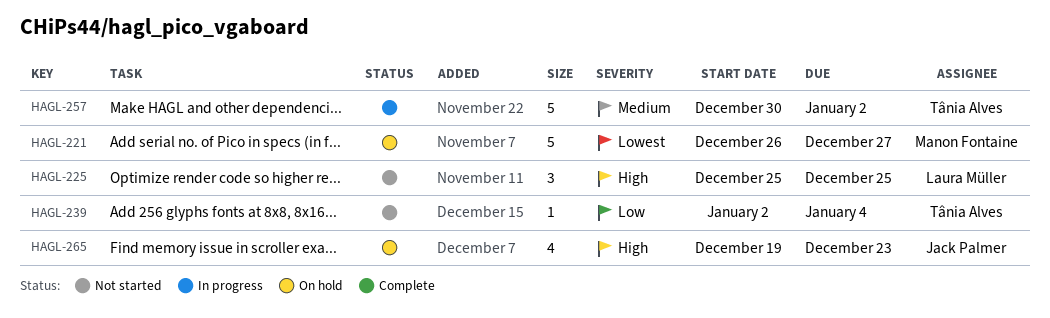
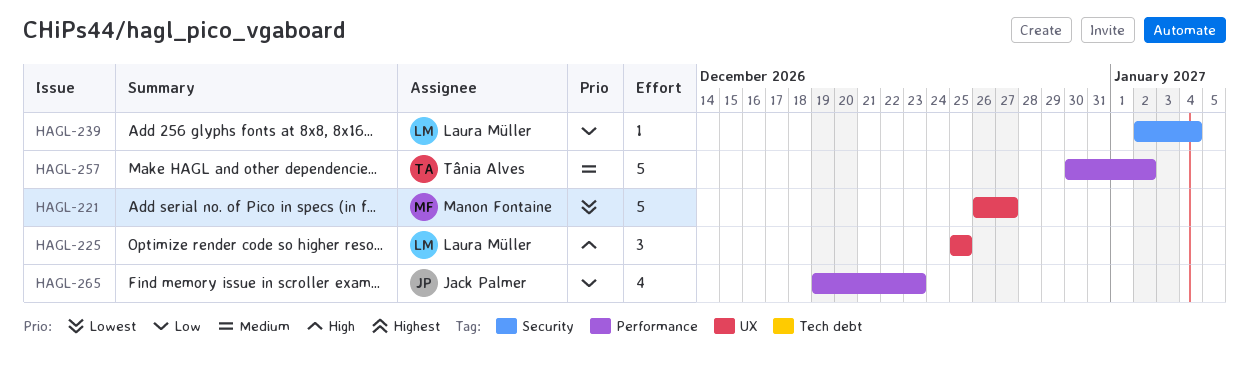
HAGL-239, owner: Tânia Alves -> Laura Müller
HAGL-265, priority: High -> Low

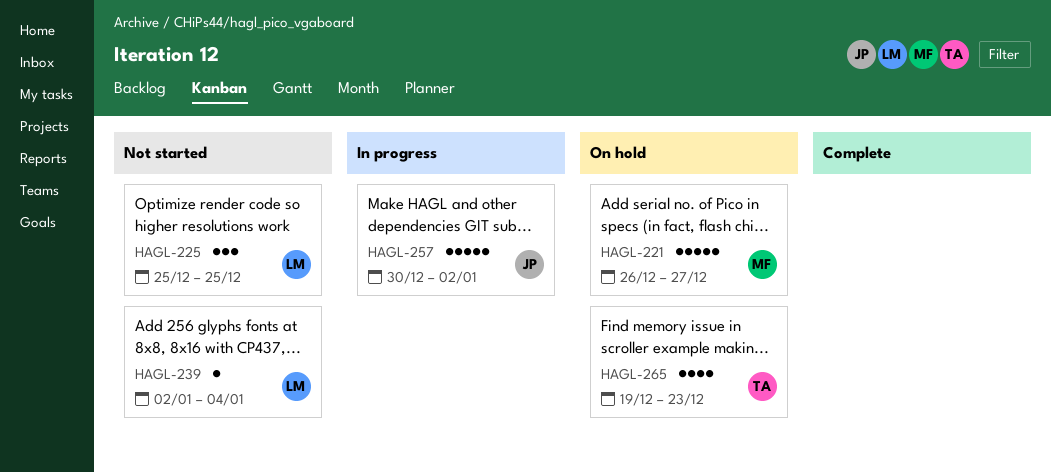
HAGL-257, owner: Tânia Alves -> Jack Palmer
HAGL-265, owner: Jack Palmer -> Tânia Alves

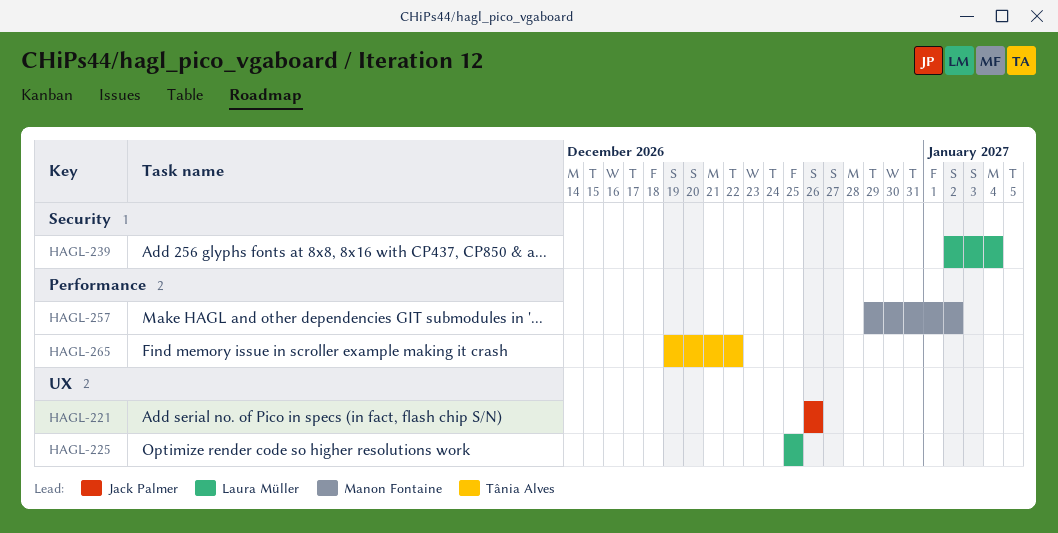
HAGL-221, owner: Manon Fontaine -> Jack Palmer
HAGL-221, due: Dec 27 -> Dec 26
HAGL-257, owner: Jack Palmer -> Manon Fontaine
HAGL-257, start: Dec 30 -> Dec 29
HAGL-265, due: Dec 23 -> Dec 22

